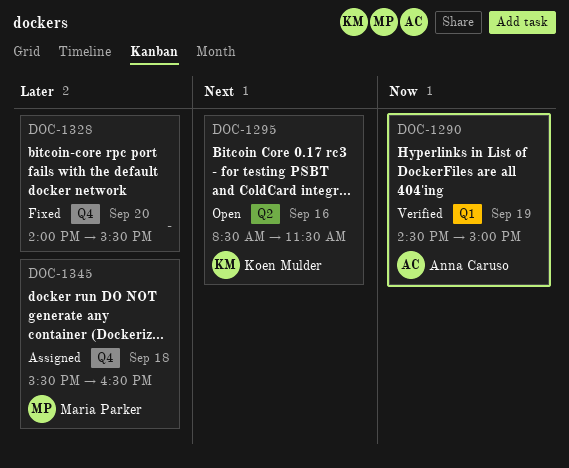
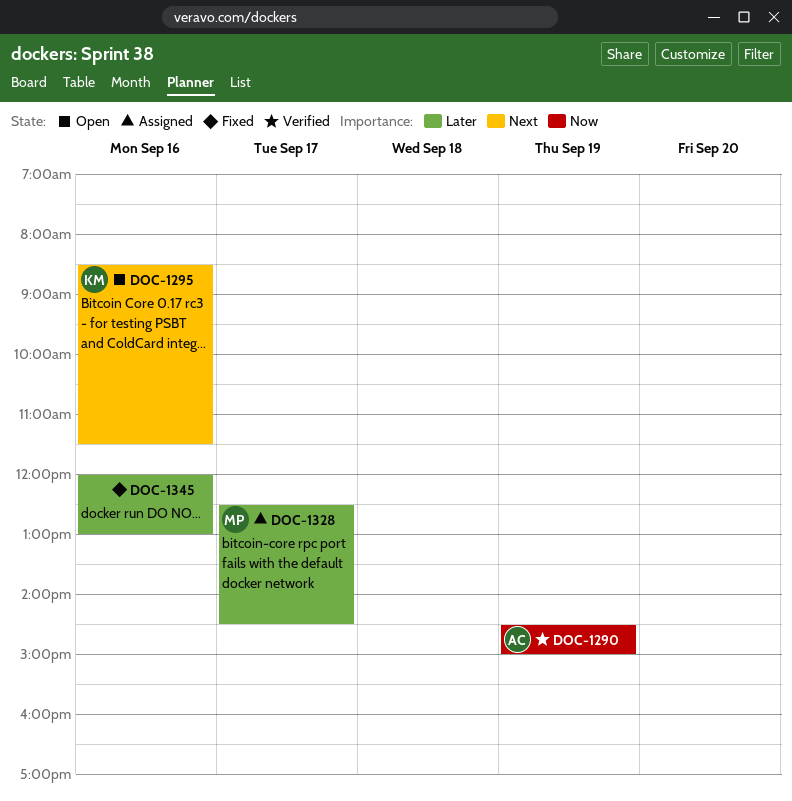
DOC-1328, status: Fixed -> Assigned
DOC-1328, owner: none -> Maria Parker
DOC-1328, day: Sep 20 -> Sep 17
DOC-1328, begins: 14:00 -> 12:30
DOC-1328, ends: 15:30 -> 14:30
DOC-1345, status: Assigned -> Fixed
DOC-1345, owner: Maria Parker -> none
DOC-1345, day: Sep 18 -> Sep 16
DOC-1345, begins: 15:30 -> 12:00
DOC-1345, ends: 16:30 -> 13:00

